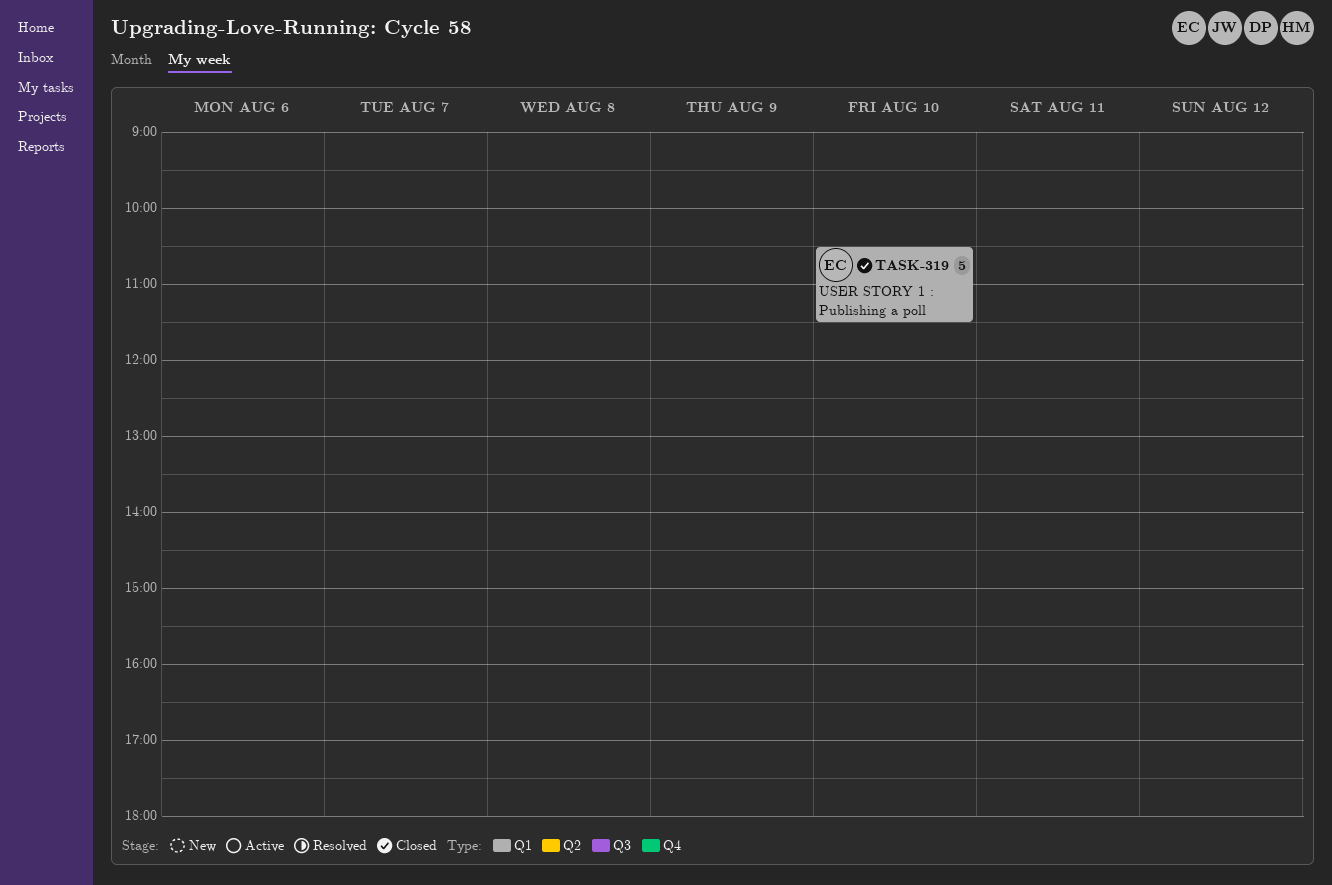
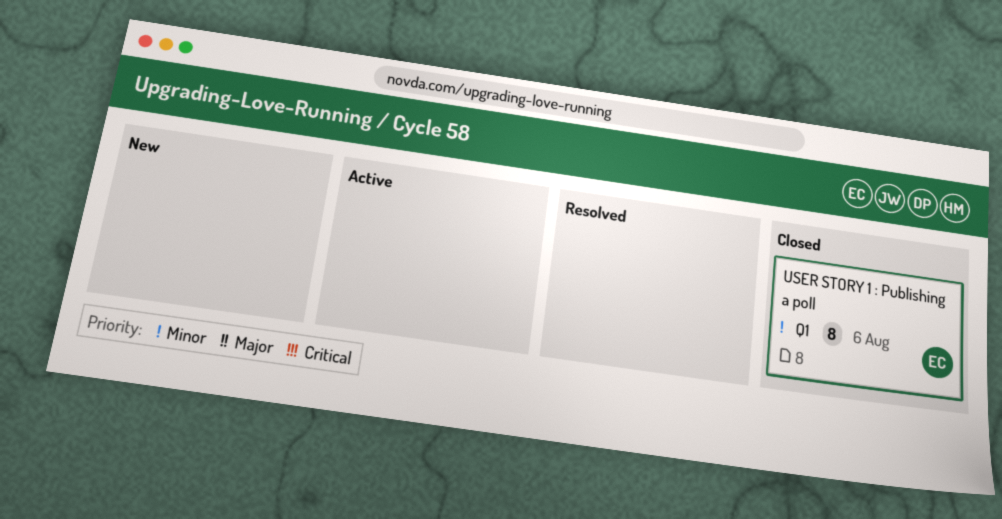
USER STORY 1 : Publishing a poll, estimate: 5 -> 8
USER STORY 1 : Publishing a poll, day: Aug 10 -> Aug 6

